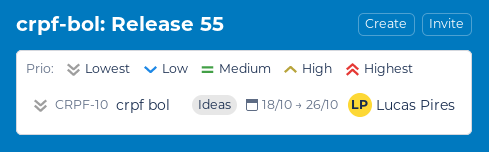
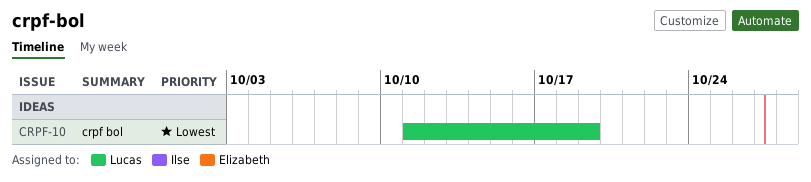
CRPF-10, start: Oct 18 -> Oct 11
CRPF-10, due: Oct 26 -> Oct 19

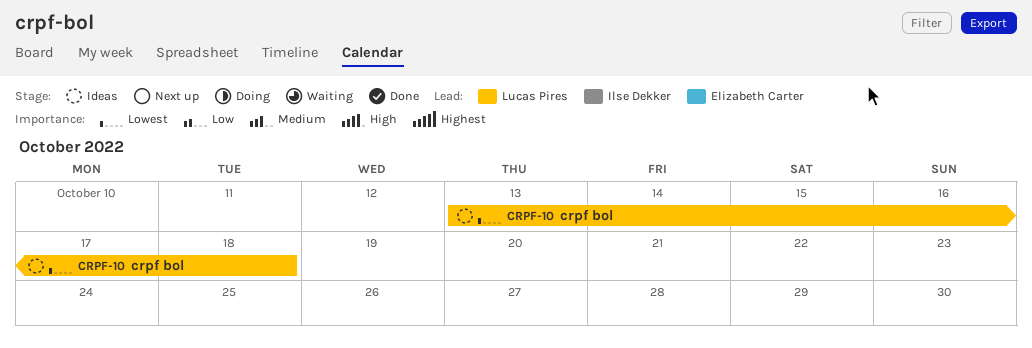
CRPF-10, start: Oct 11 -> Oct 13
CRPF-10, due: Oct 19 -> Oct 18

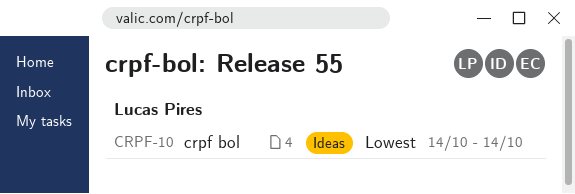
CRPF-10, start: Oct 13 -> Oct 14
CRPF-10, due: Oct 18 -> Oct 14

